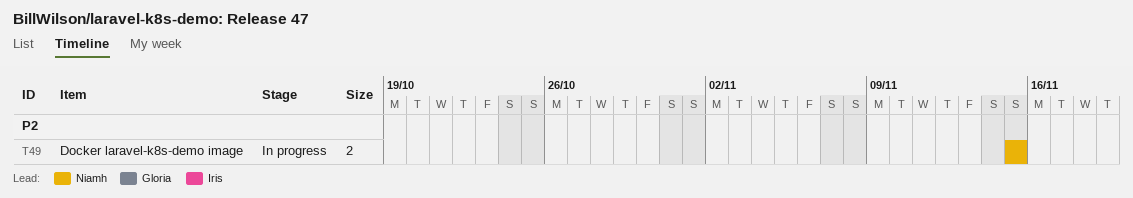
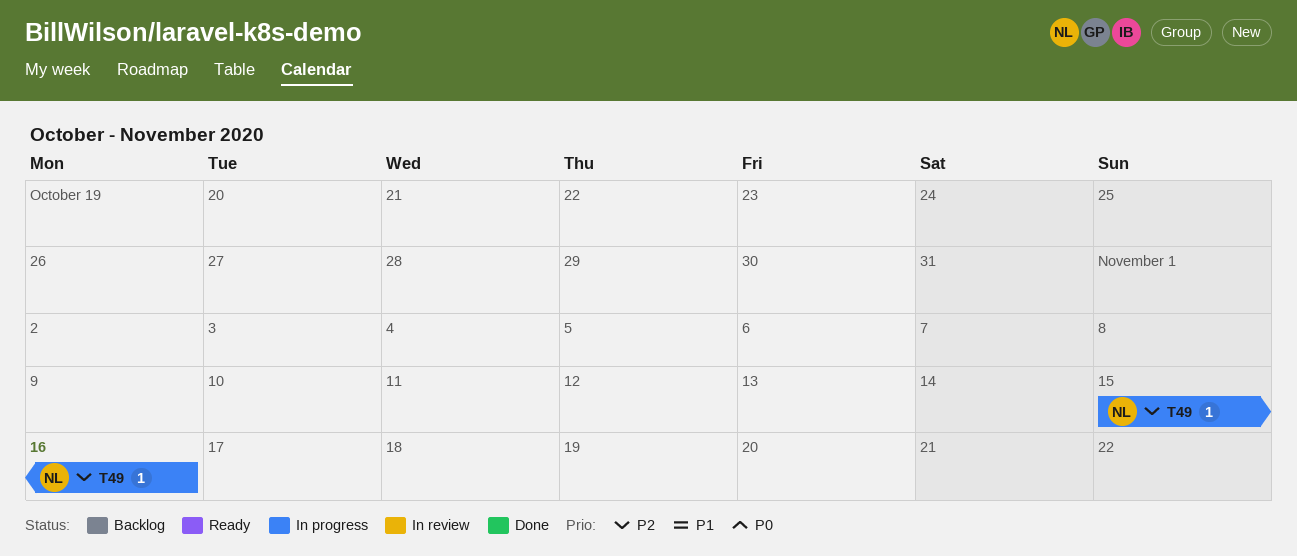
T49, estimate: 2 -> 1
T49, due: Nov 15 -> Nov 16

